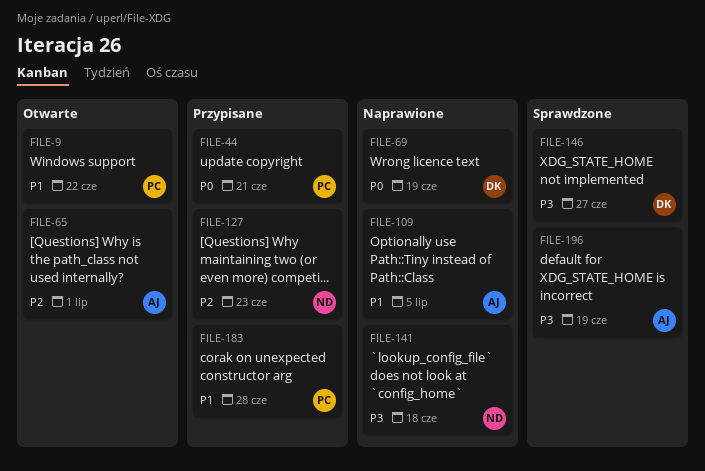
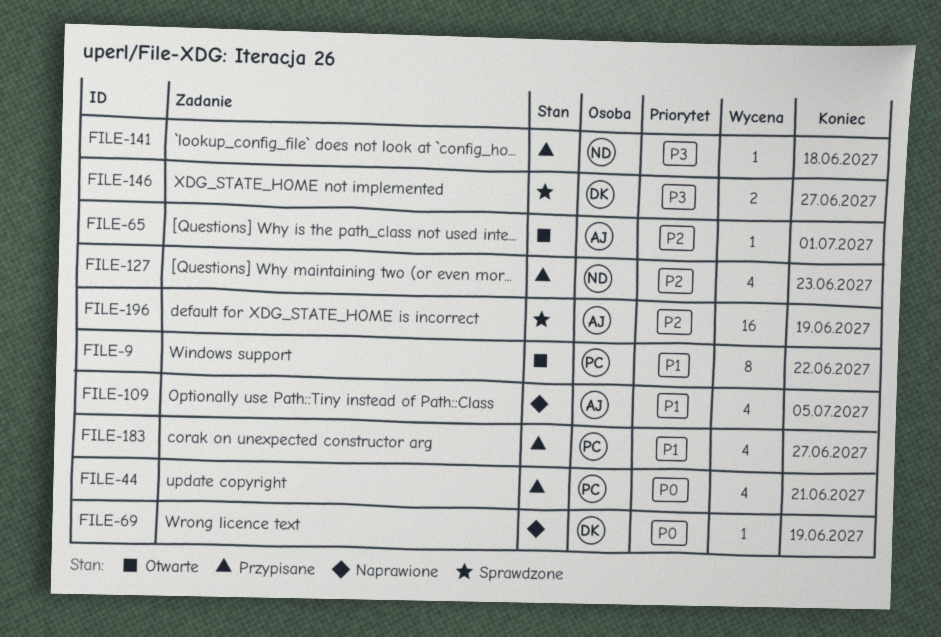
FILE-141, status: Naprawione -> Przypisane
FILE-183, due: Jun 28 -> Jun 27
FILE-196, priority: P3 -> P2

